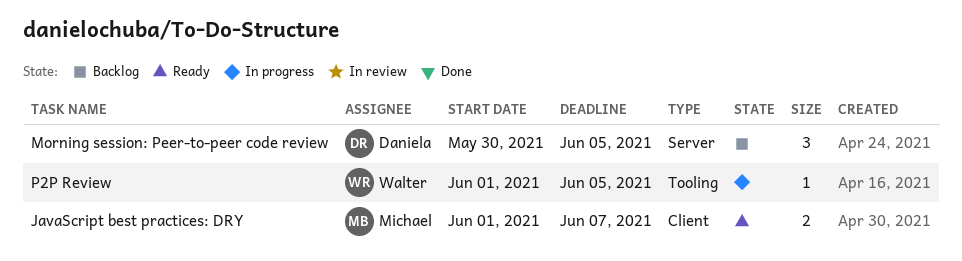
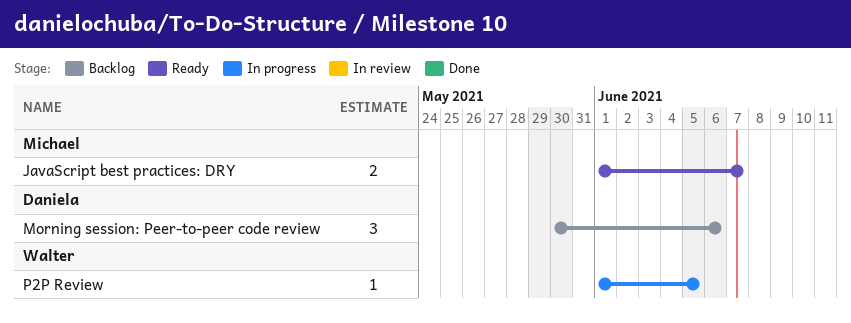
Morning session: Peer-to-peer code review, due: Jun 5 -> Jun 6

